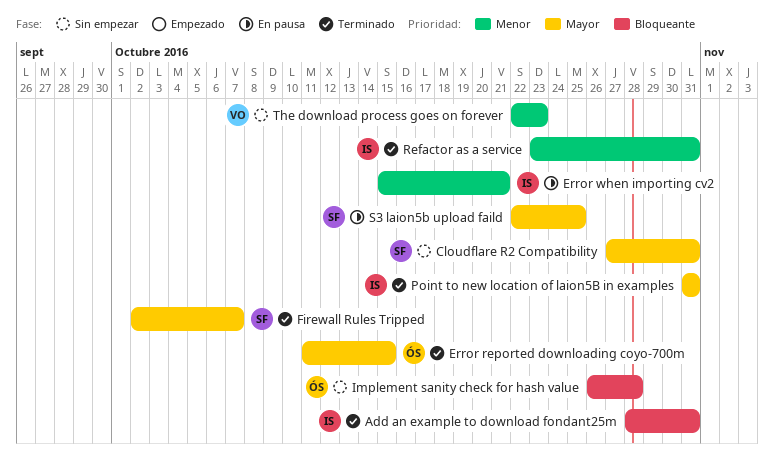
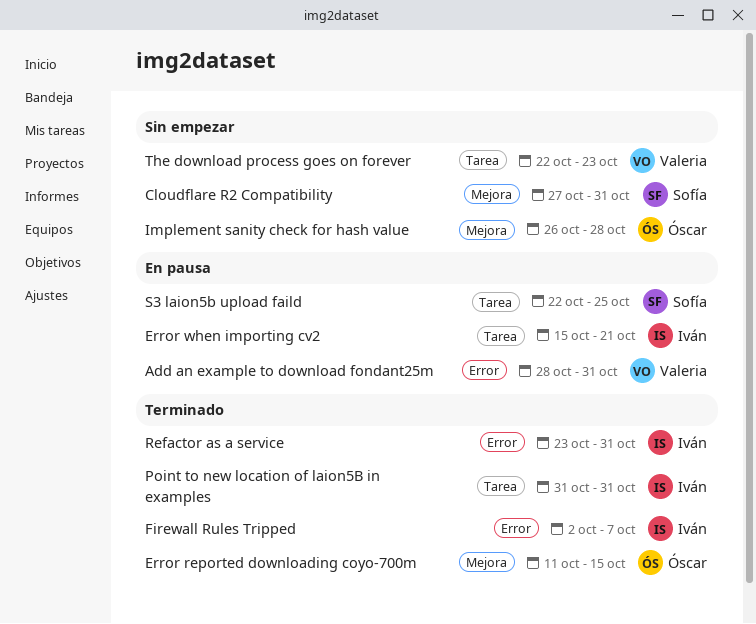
Add an example to download fondant25m, status: Terminado -> En pausa
Add an example to download fondant25m, owner: Iván -> Valeria
Firewall Rules Tripped, owner: Sofía -> Iván

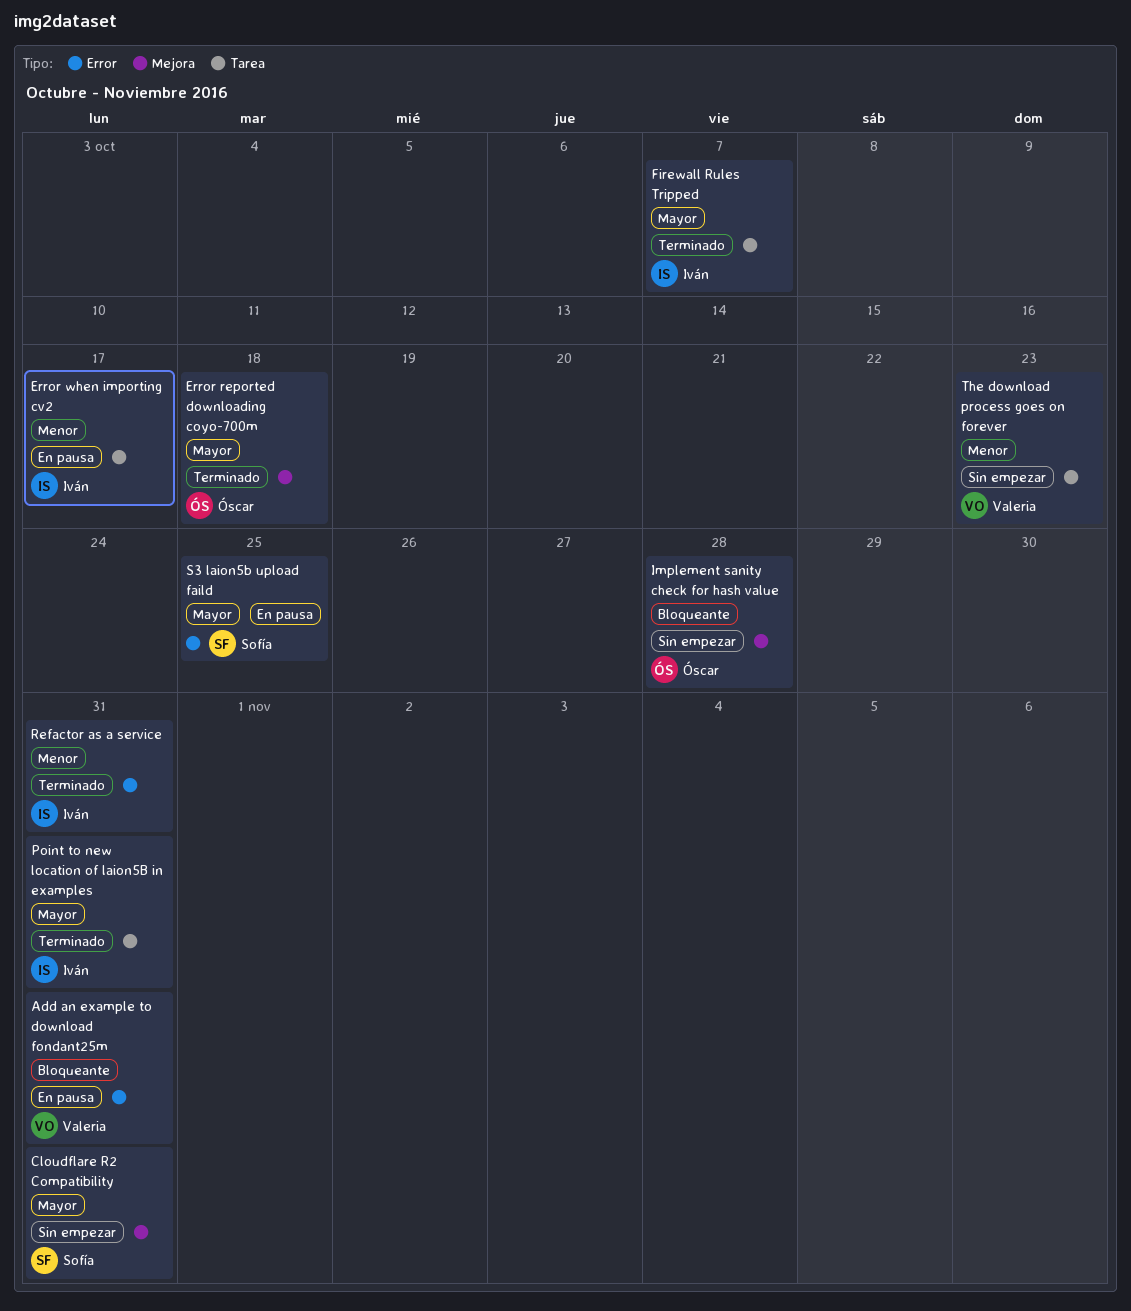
Error reported downloading coyo-700m, due: Oct 15 -> Oct 18
Error when importing cv2, due: Oct 21 -> Oct 17
Firewall Rules Tripped, label: Error -> Tarea
S3 laion5b upload faild, label: Tarea -> Error

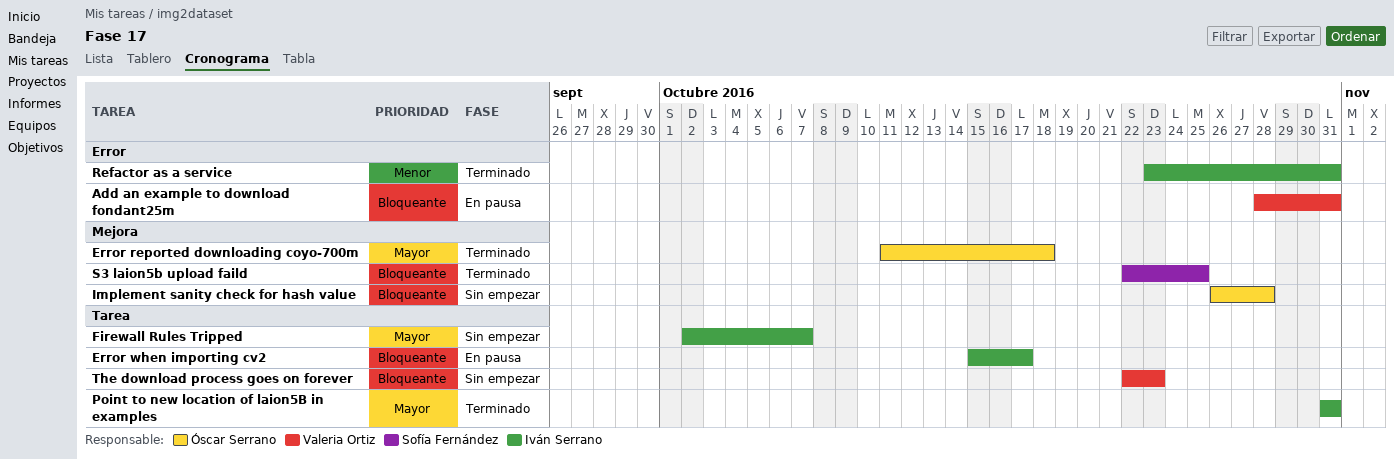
Cloudflare R2 Compatibility: present -> none
Error when importing cv2, priority: Menor -> Bloqueante
Firewall Rules Tripped, status: Terminado -> Sin empezar
S3 laion5b upload faild, status: En pausa -> Terminado
S3 laion5b upload faild, priority: Mayor -> Bloqueante
S3 laion5b upload faild, label: Error -> Mejora
The download process goes on forever, priority: Menor -> Bloqueante

